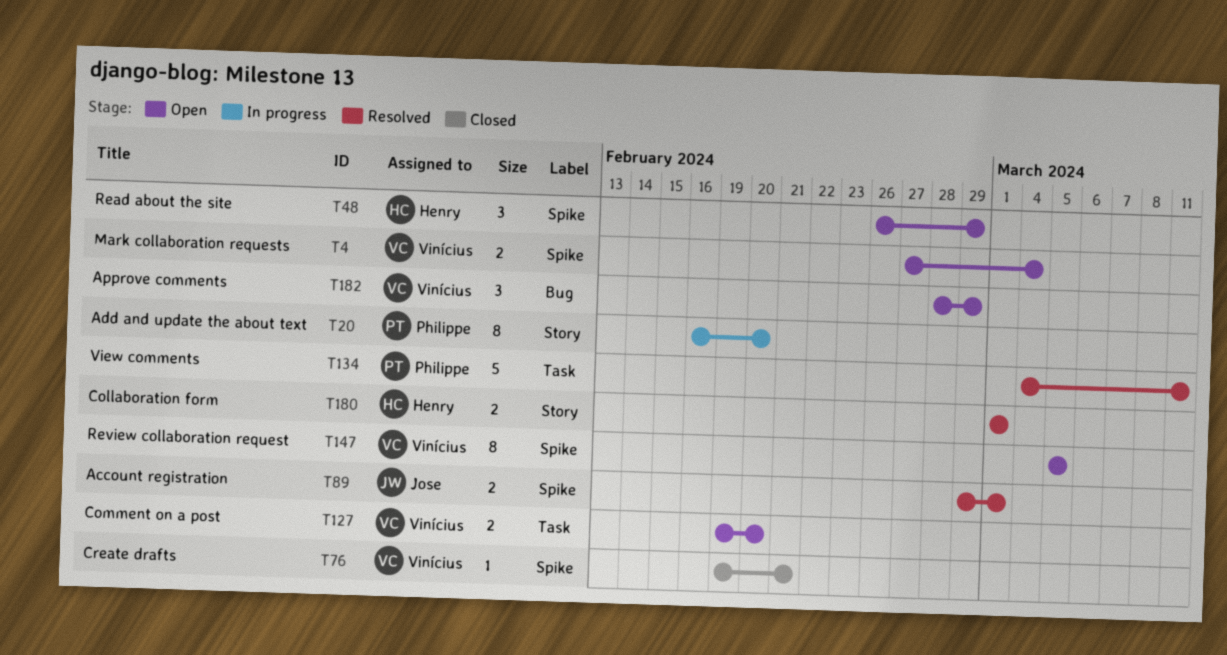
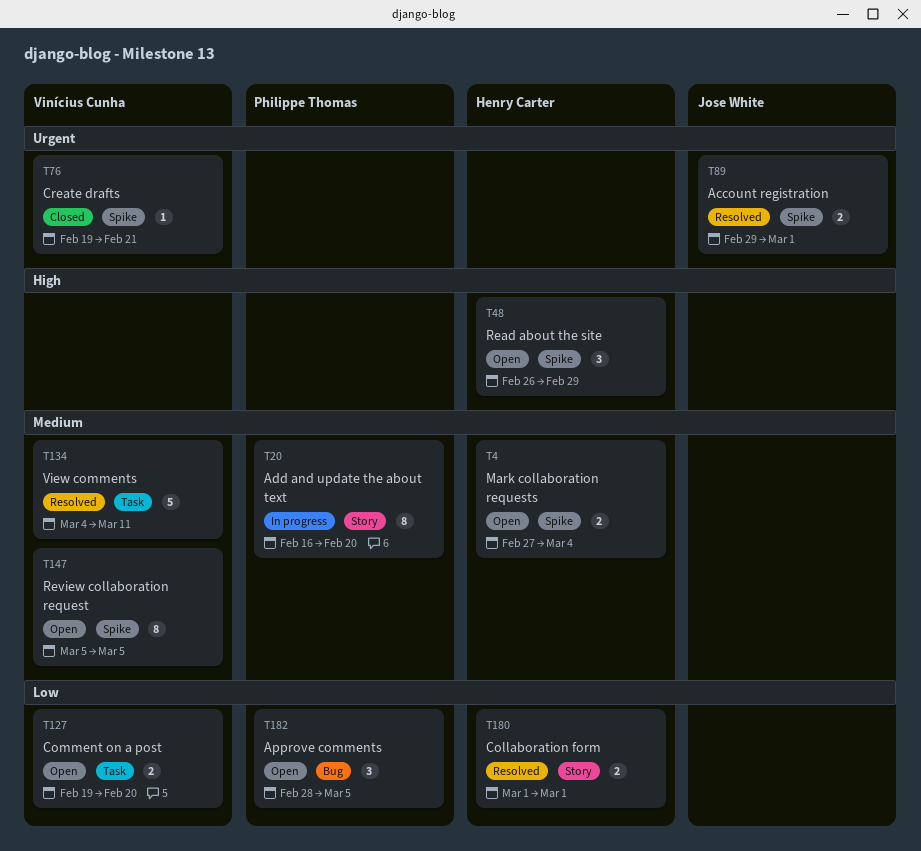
T4, owner: Vinícius Cunha -> Henry Carter
T134, owner: Philippe Thomas -> Vinícius Cunha
T182, owner: Vinícius Cunha -> Philippe Thomas
T182, due: Feb 29 -> Mar 5

